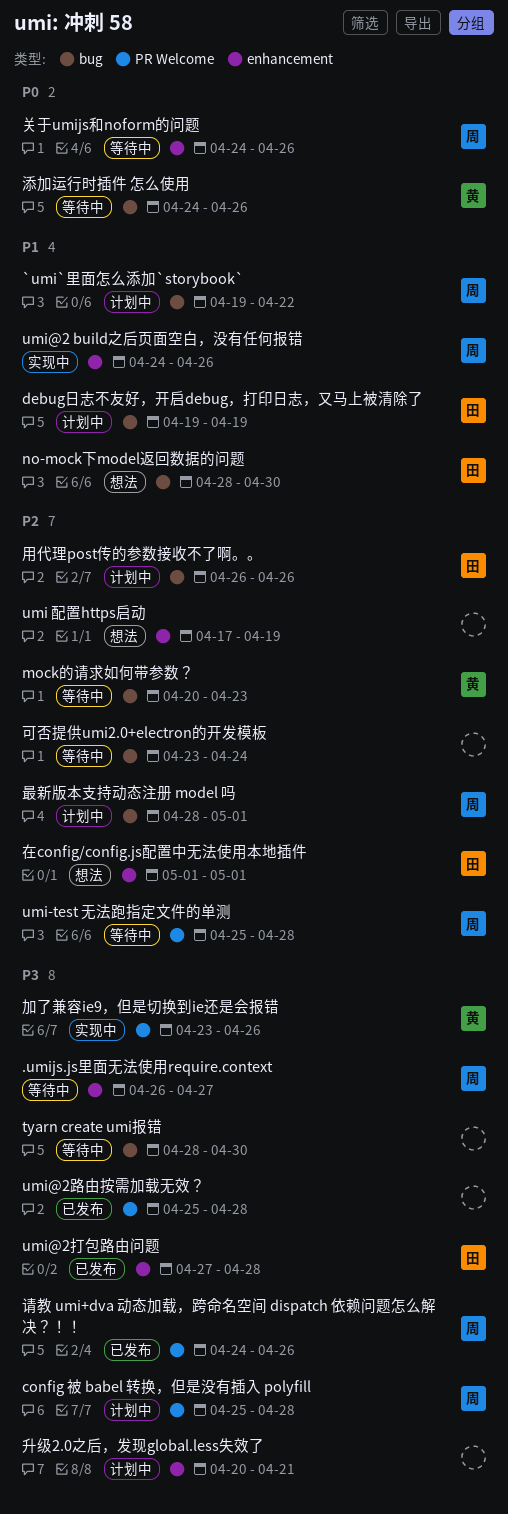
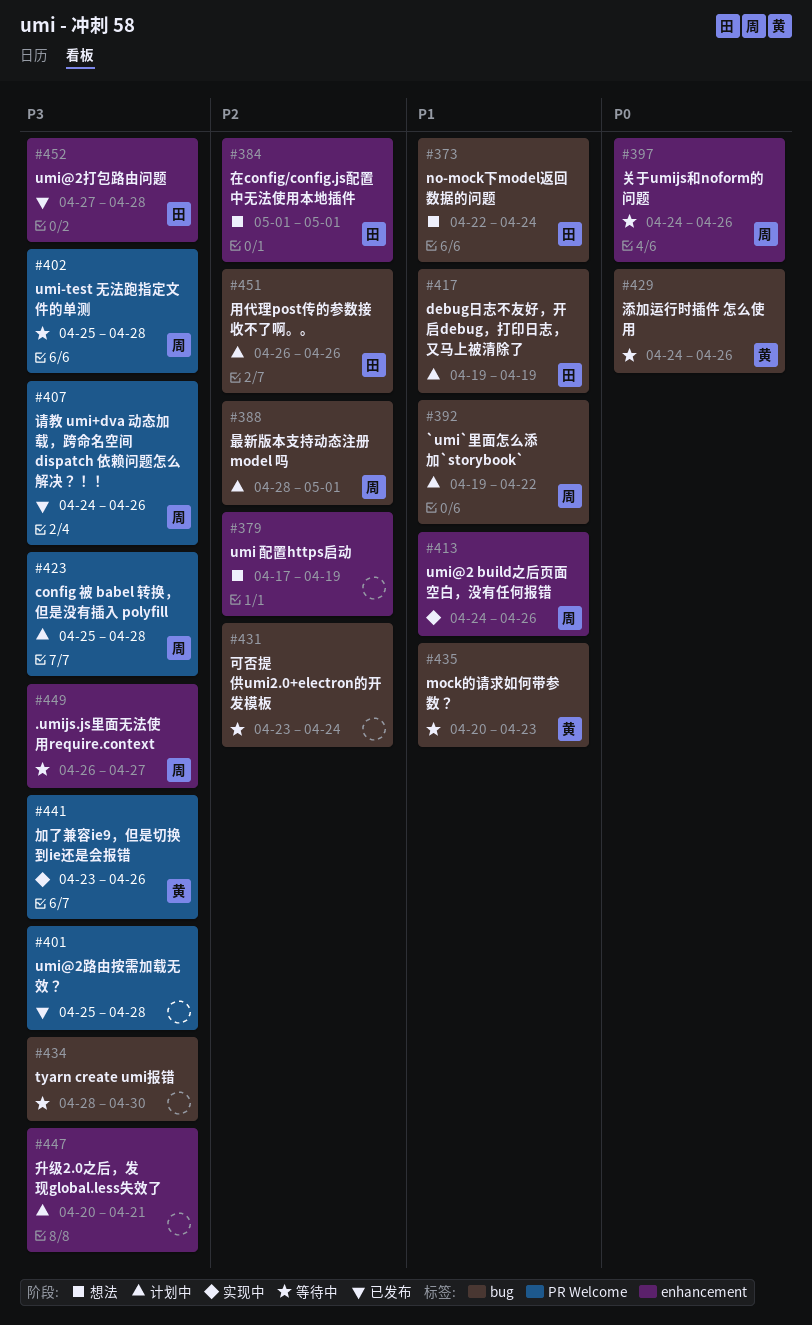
mock的请求如何带参数？, priority: P2 -> P1
no-mock下model返回数据的问题, start: Apr 28 -> Apr 22
no-mock下model返回数据的问题, due: Apr 30 -> Apr 24
umi-test 无法跑指定文件的单测, priority: P2 -> P3

